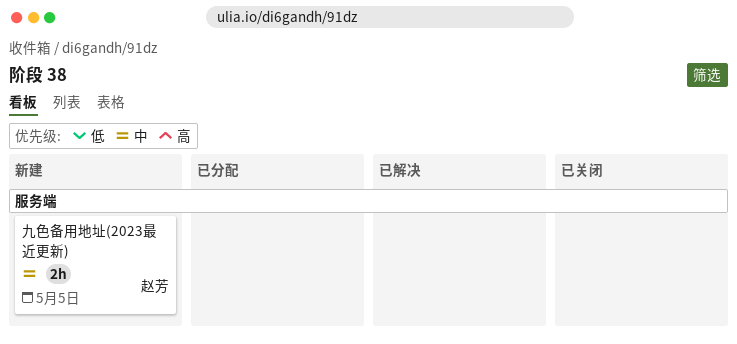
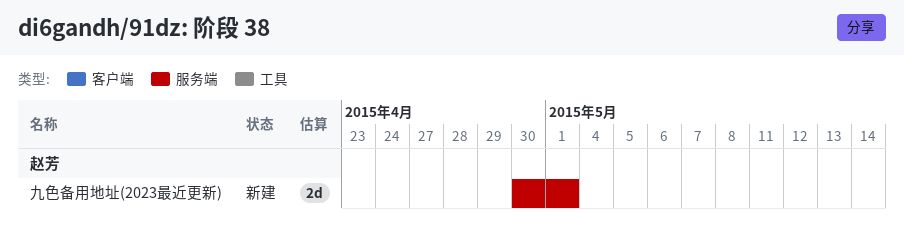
九色备用地址(2023最近更新), estimate: 2h -> 2d
九色备用地址(2023最近更新), due: May 5 -> May 1

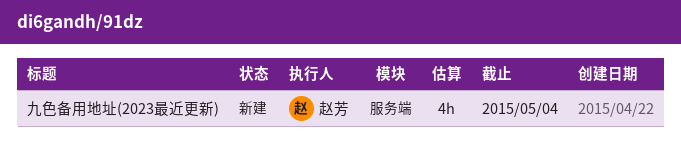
九色备用地址(2023最近更新), estimate: 2d -> 4h
九色备用地址(2023最近更新), due: May 1 -> May 4

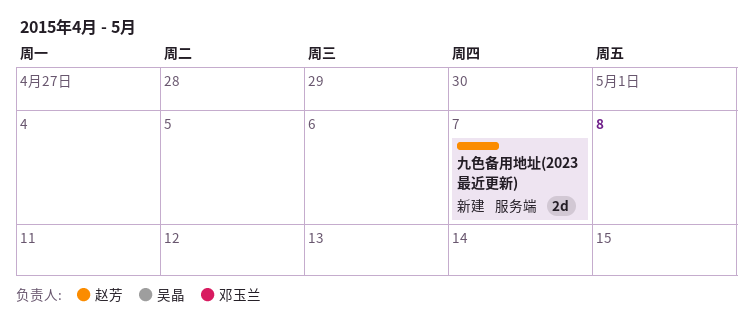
九色备用地址(2023最近更新), estimate: 4h -> 2d
九色备用地址(2023最近更新), due: May 4 -> May 7

